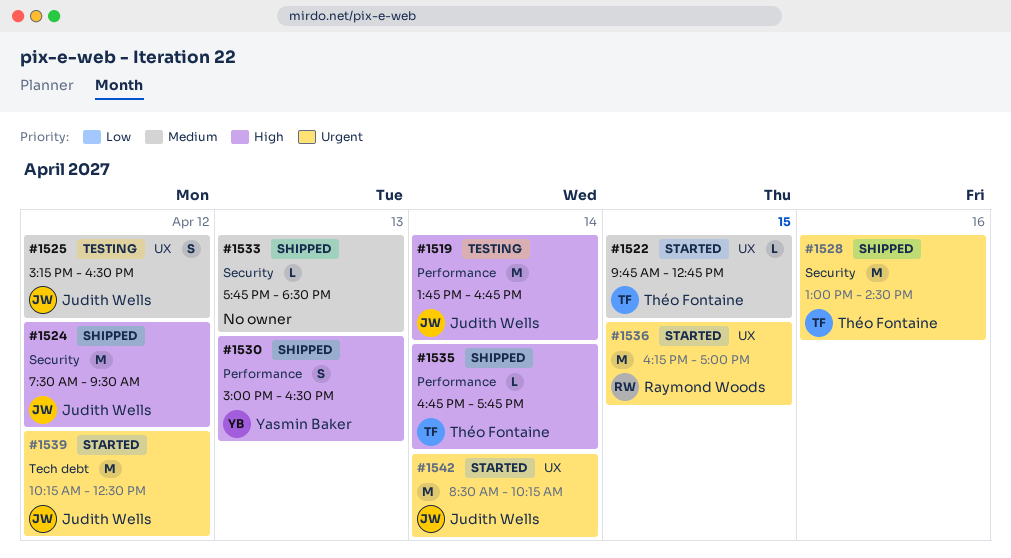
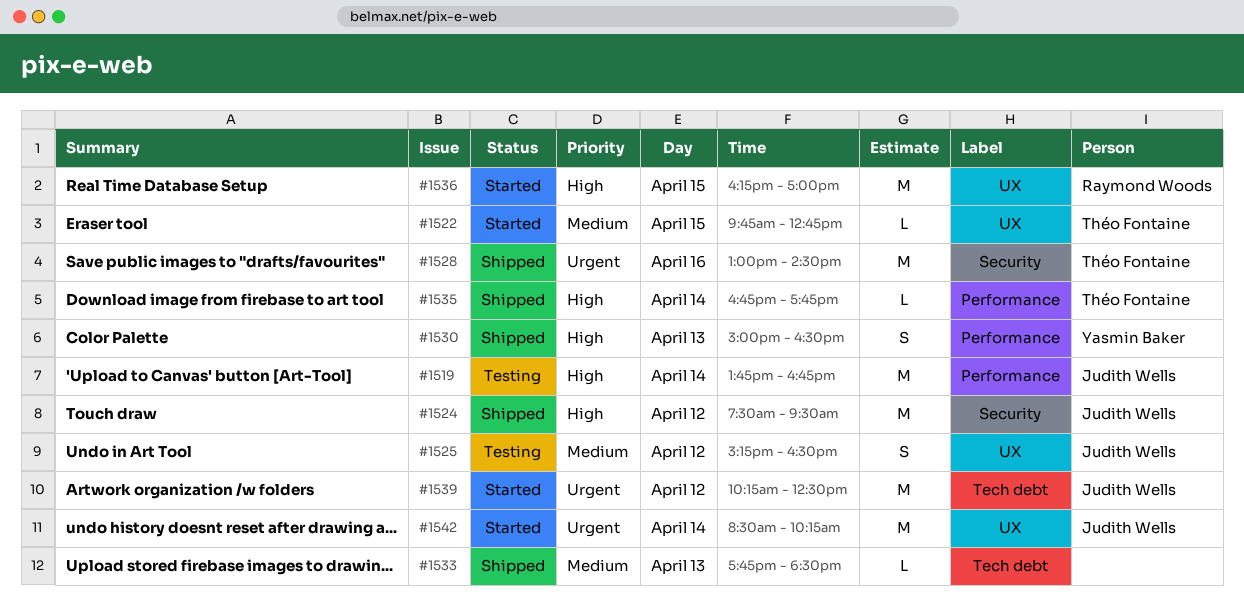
#1533, label: Security -> Tech debt
#1536, priority: Urgent -> High

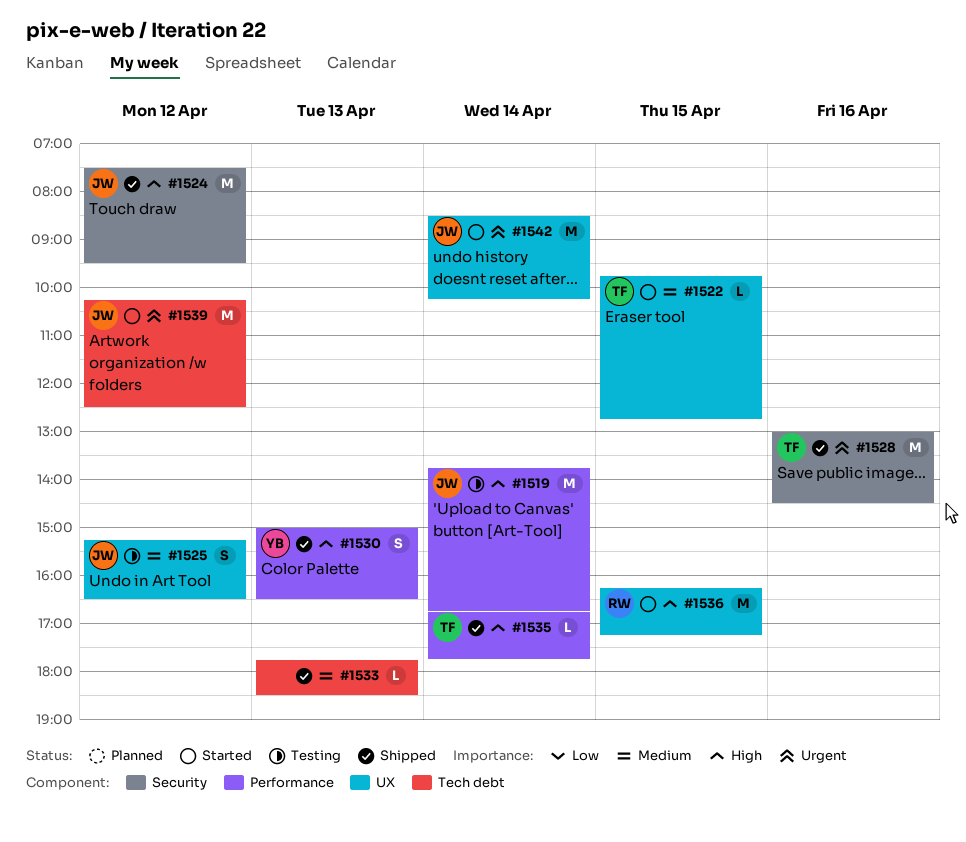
#1536, ends: 17:00 -> 17:15

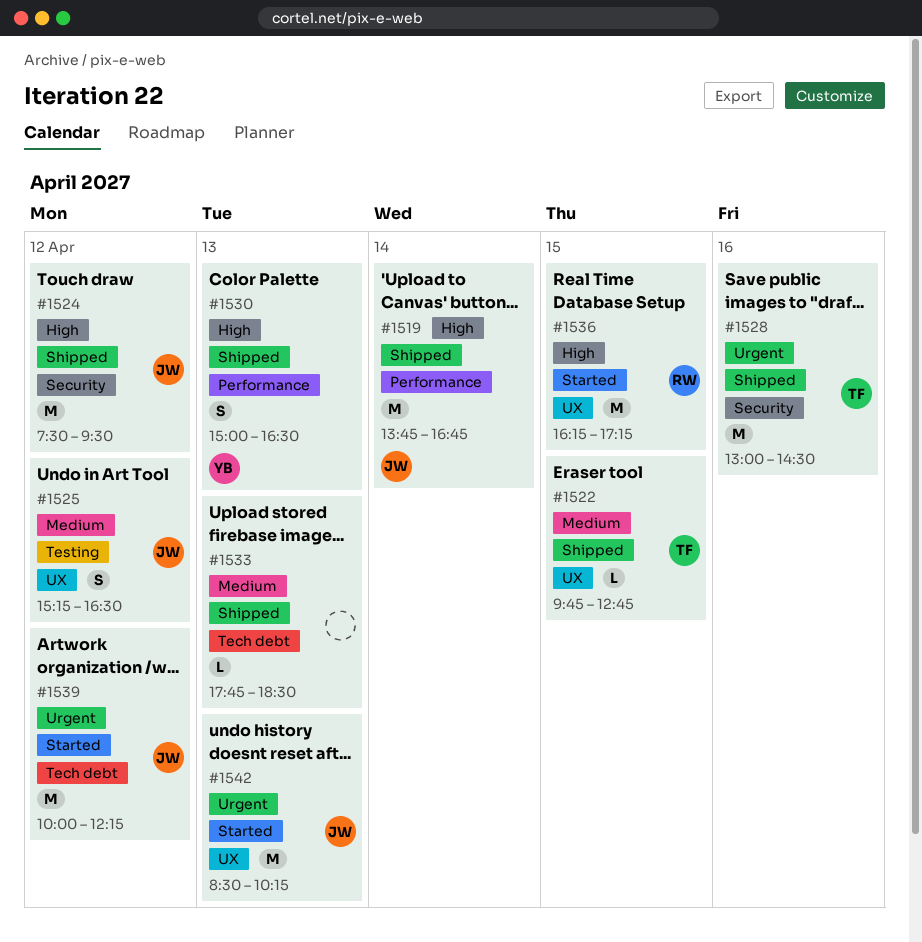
#1519, status: Testing -> Shipped
#1522, status: Started -> Shipped
#1535: present -> none
#1539, begins: 10:15 -> 10:00
#1539, ends: 12:30 -> 12:15
#1542, day: Apr 14 -> Apr 13

